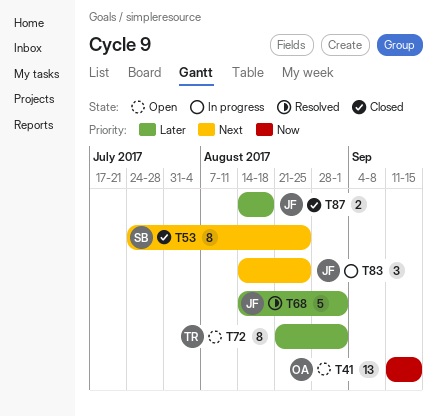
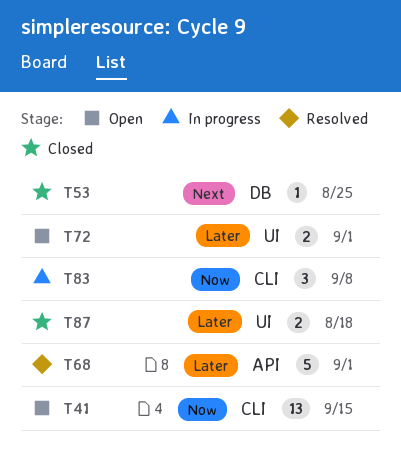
T53, estimate: 8 -> 1
T72, estimate: 8 -> 2
T83, priority: Next -> Now
T83, due: Aug 25 -> Sep 8

